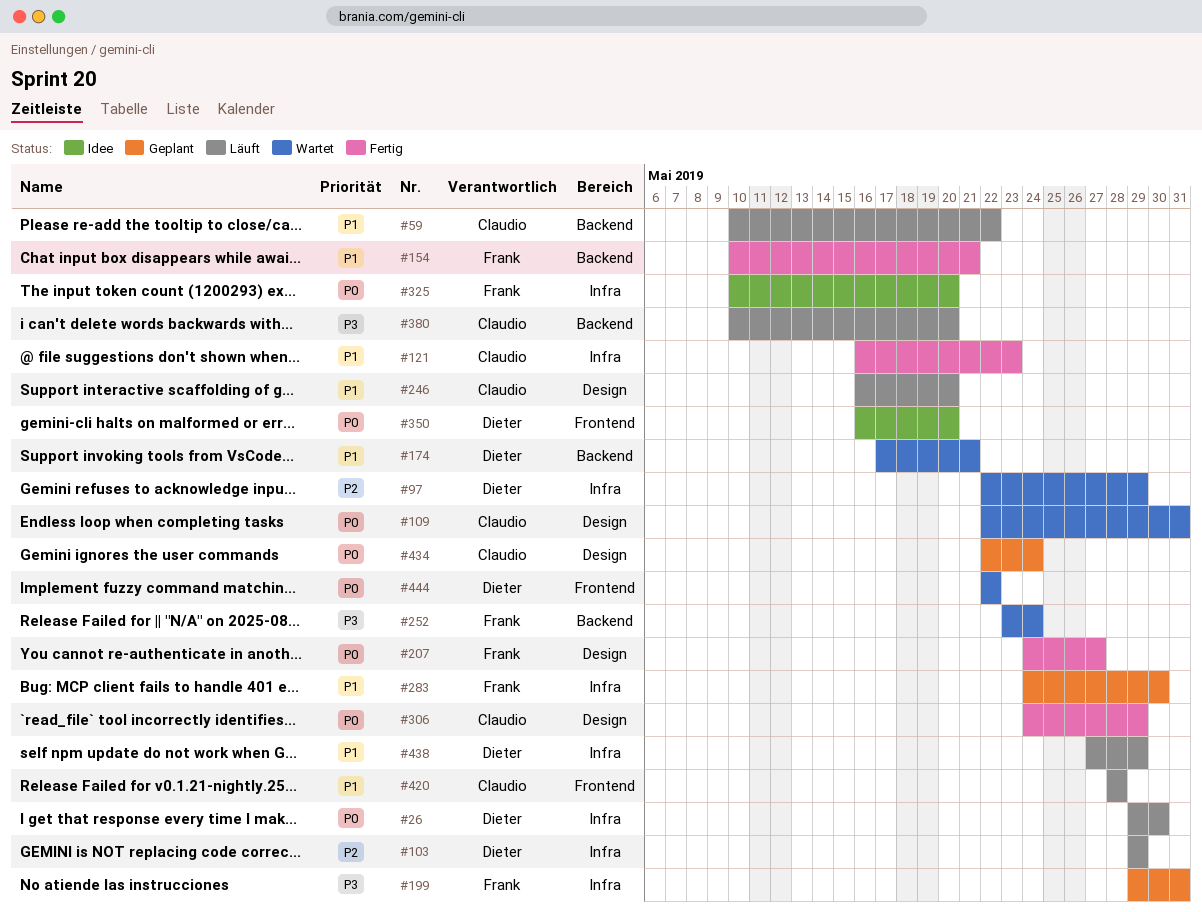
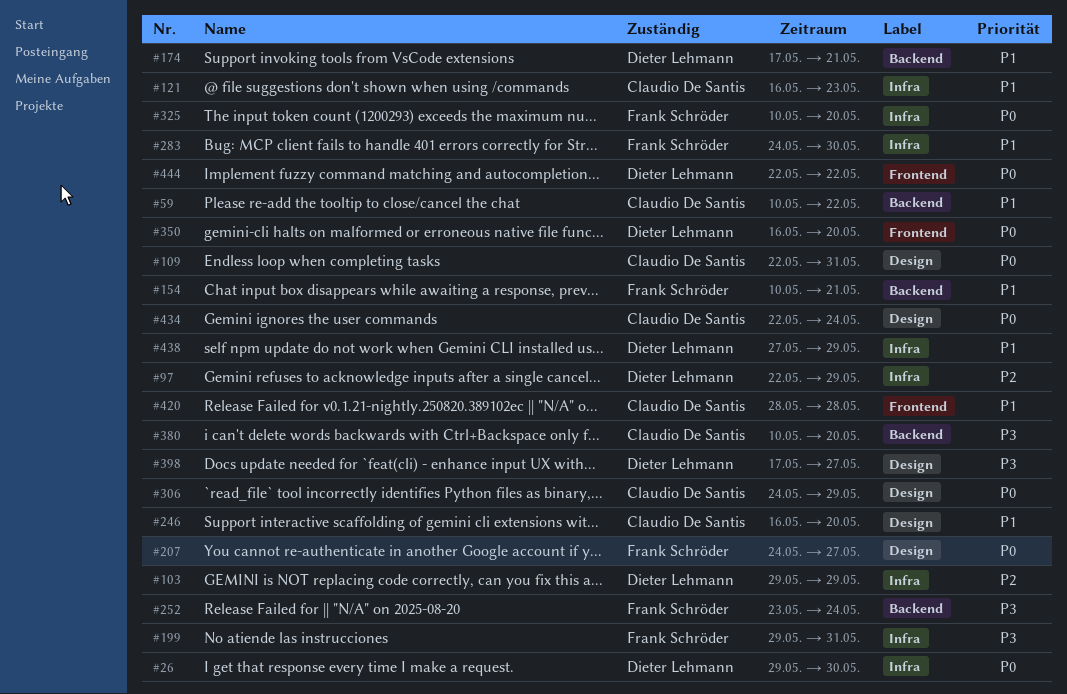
#398: none -> present

